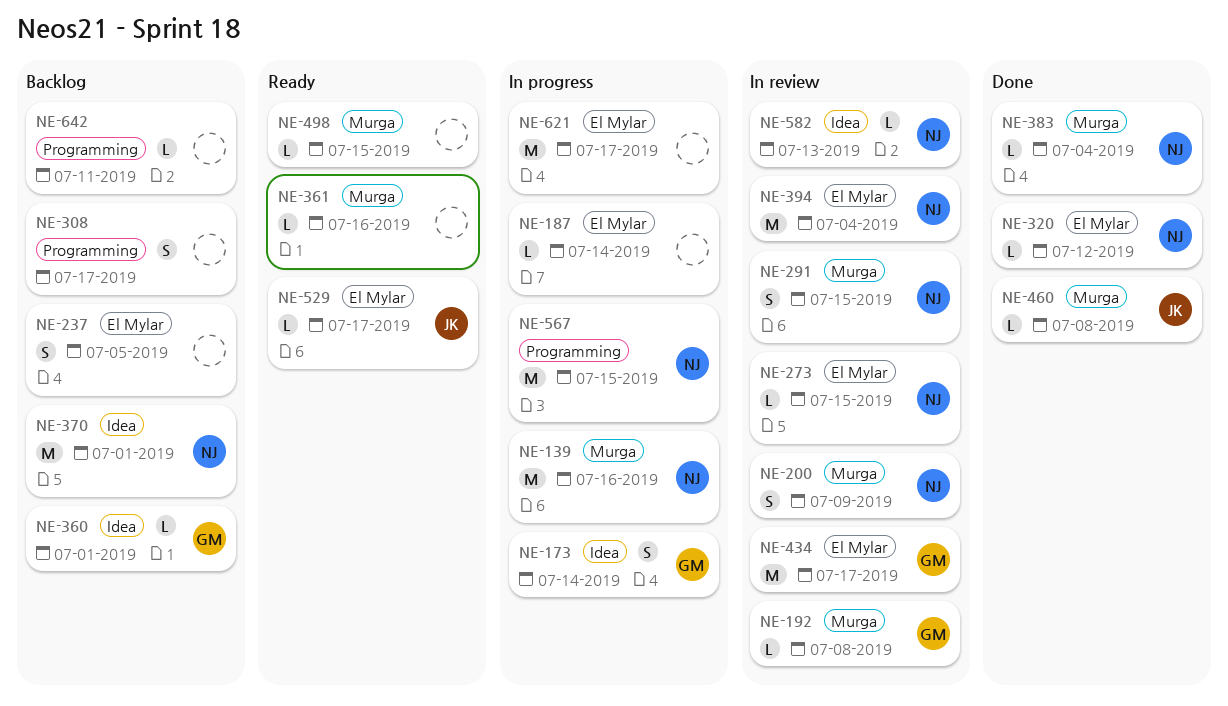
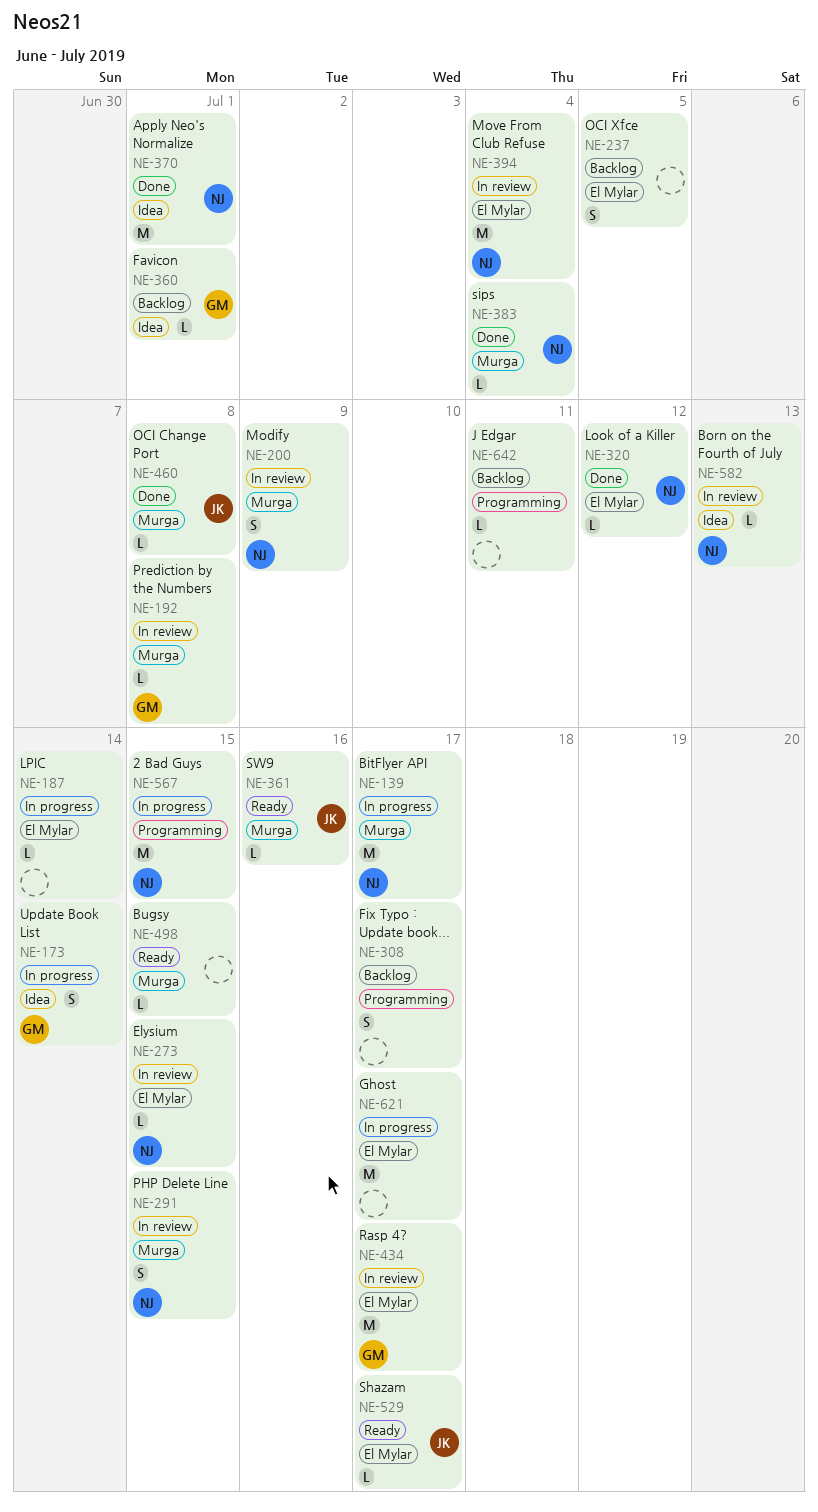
NE-139, due: Jul 16 -> Jul 17
NE-361, owner: none -> JK
NE-370, status: Backlog -> Done

